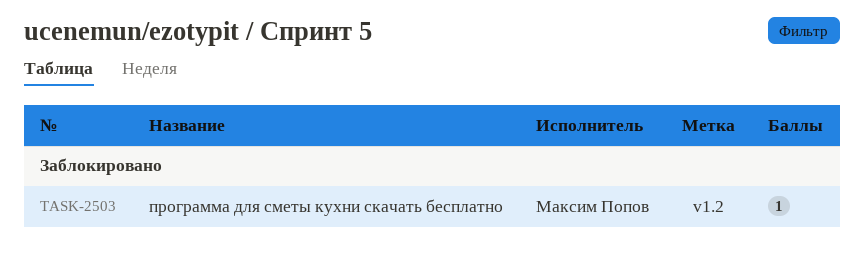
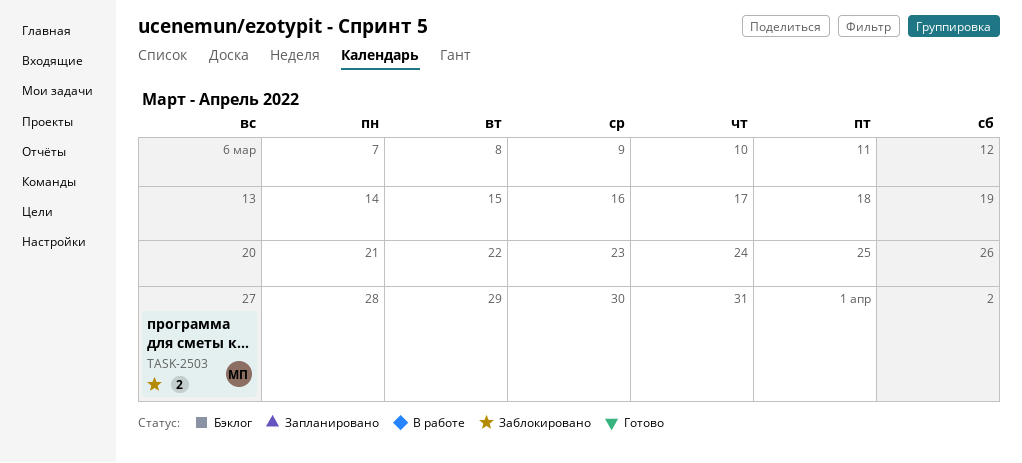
TASK-2503, estimate: 1 -> 2

